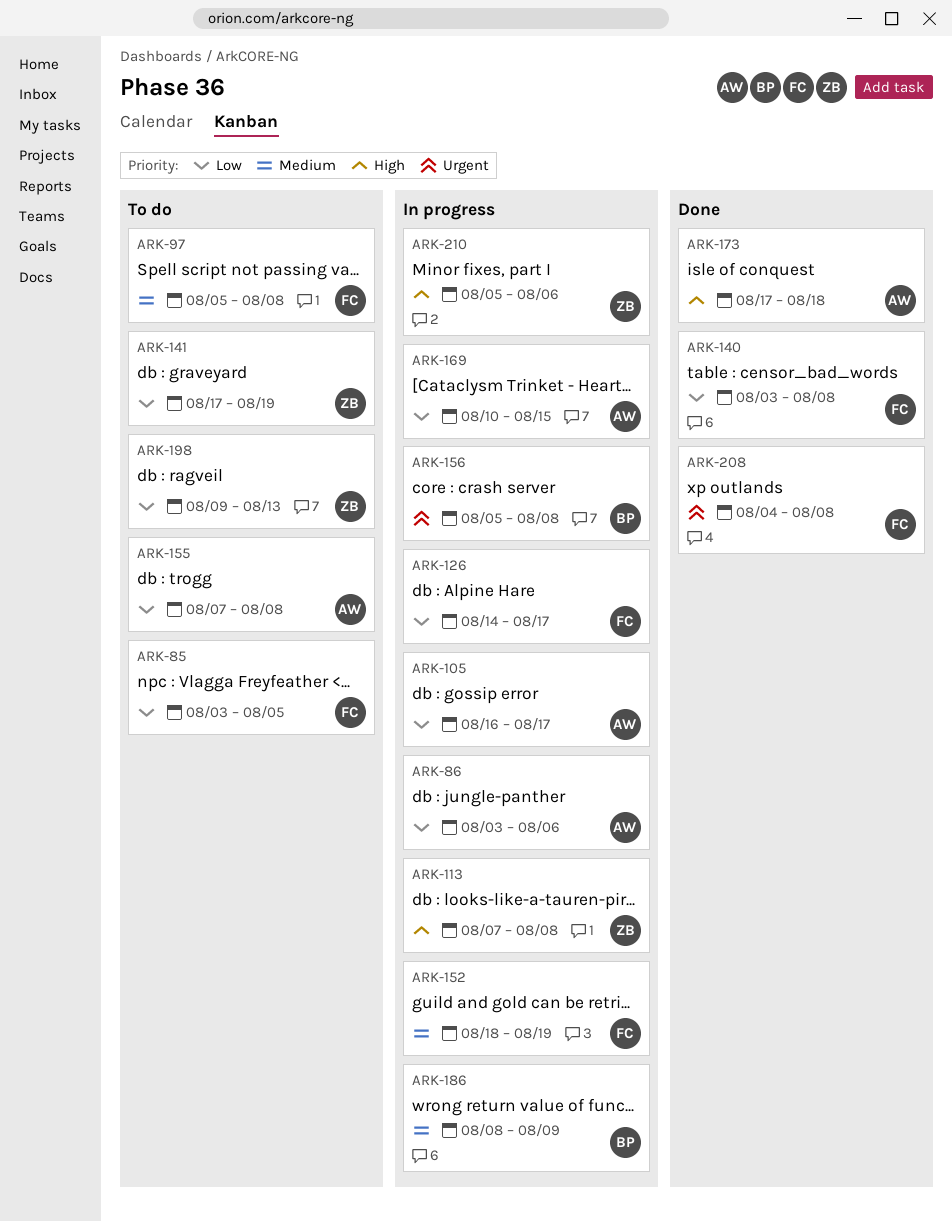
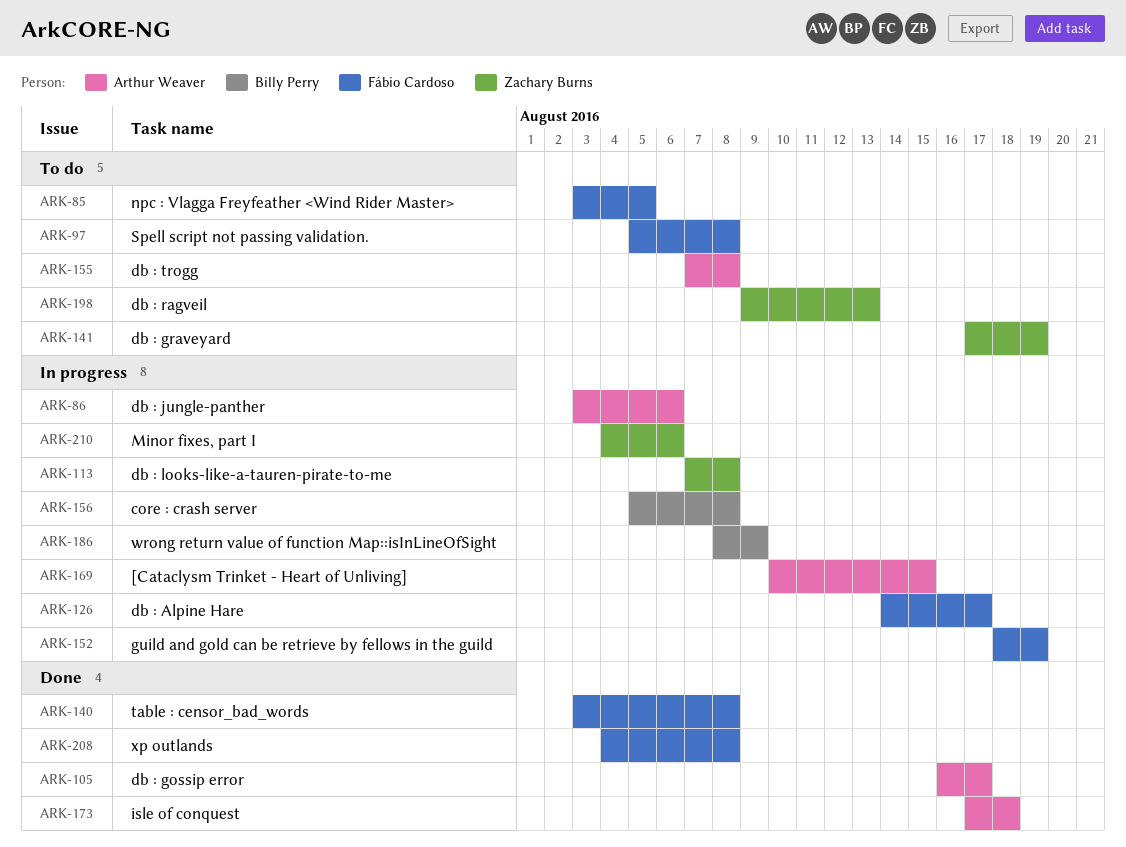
ARK-105, status: In progress -> Done
ARK-210, start: Aug 5 -> Aug 4

